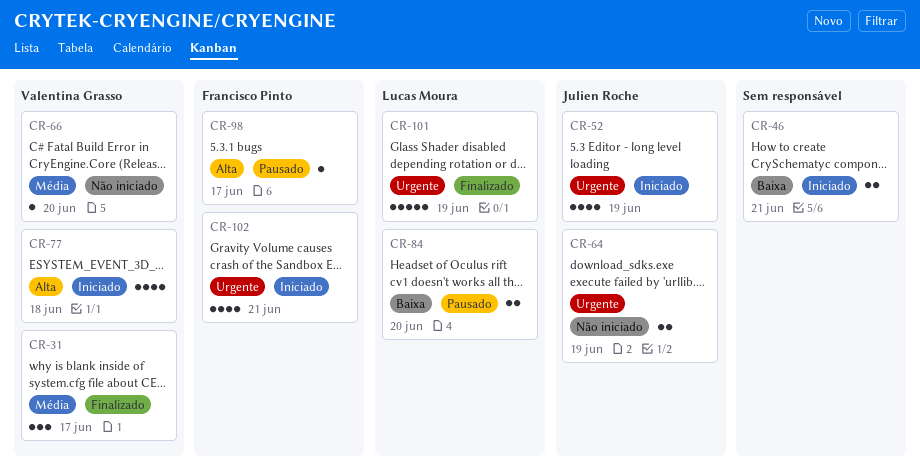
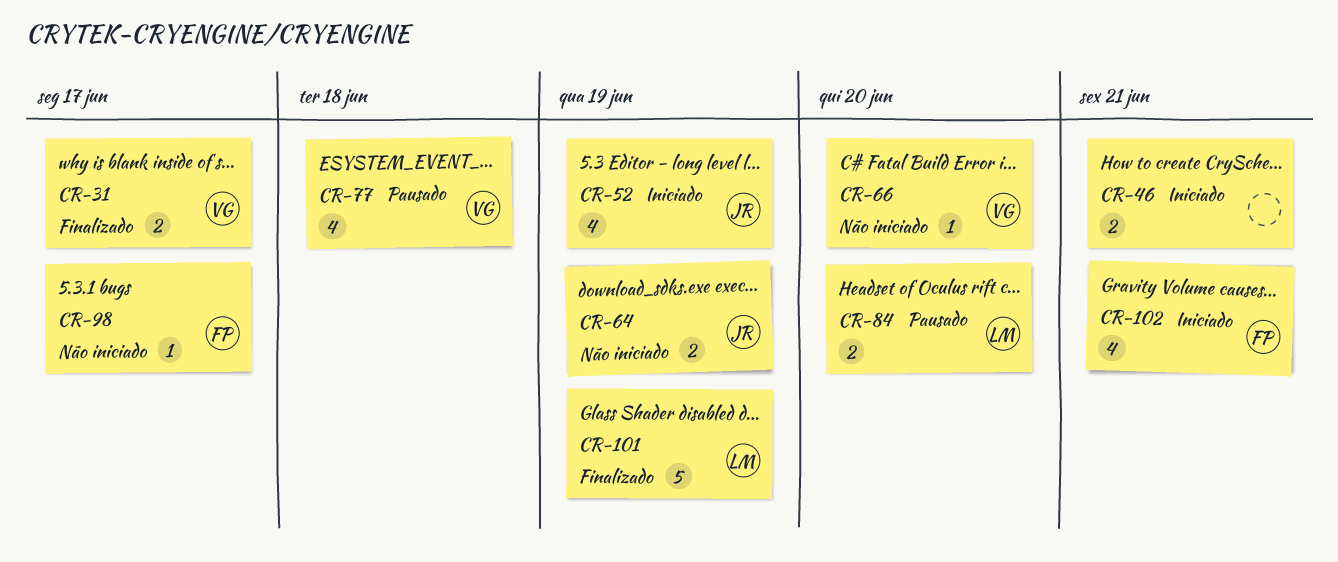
CR-31, estimate: 3 -> 2
CR-77, status: Iniciado -> Pausado
CR-98, status: Pausado -> Não iniciado

